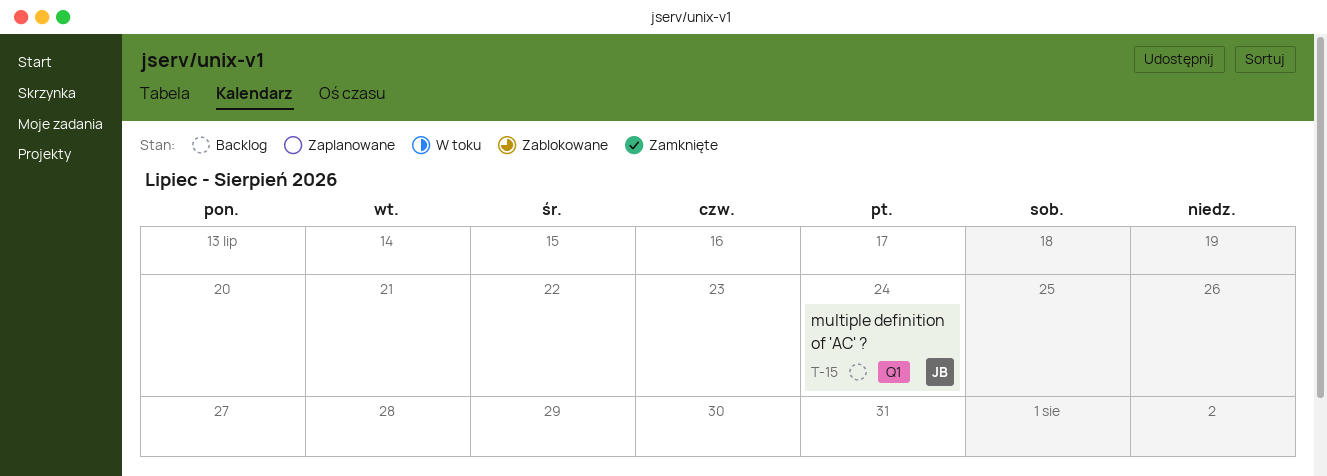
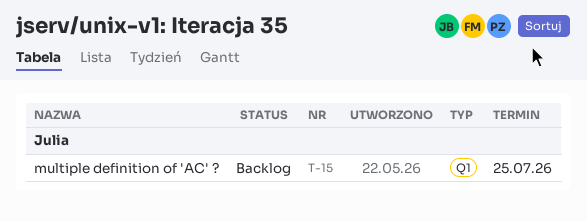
T-15, due: Jul 24 -> Jul 25

